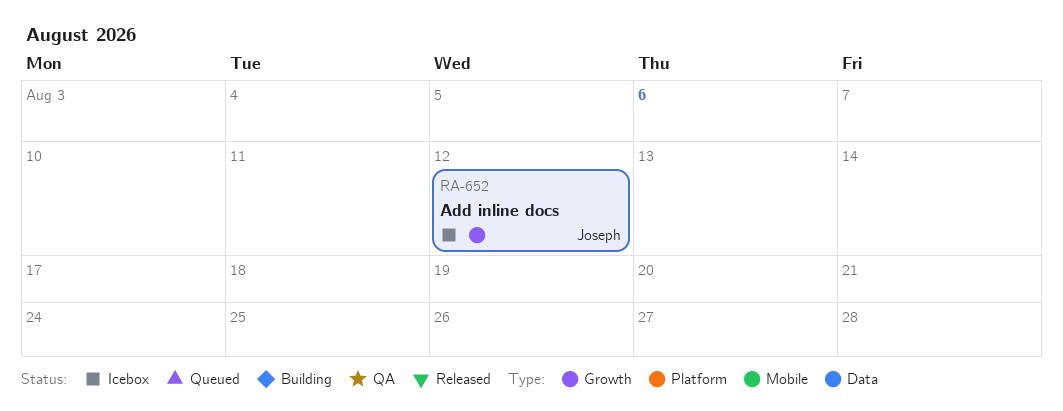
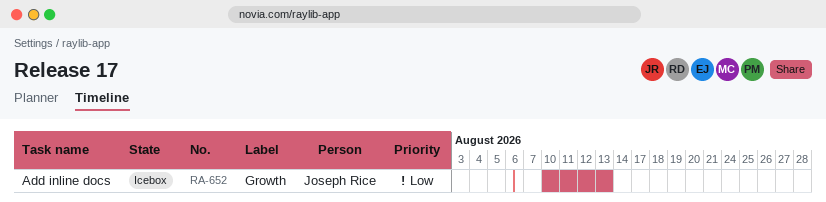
RA-652, due: Aug 12 -> Aug 13

